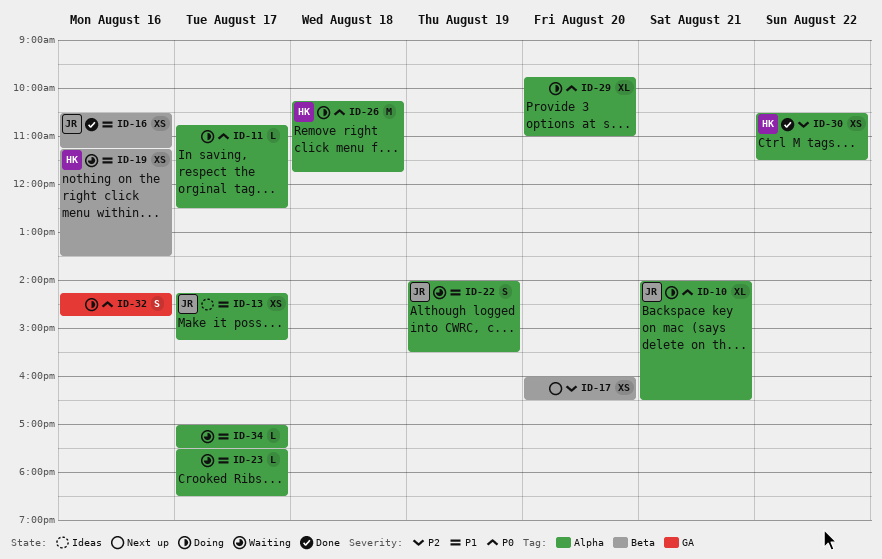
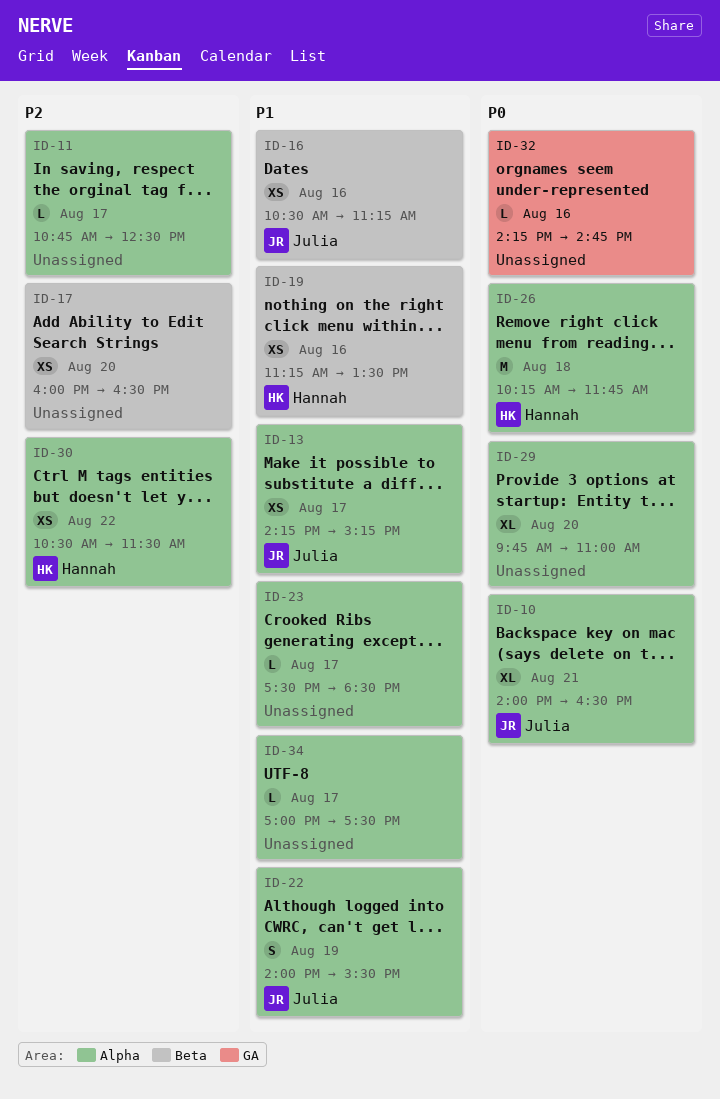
ID-11, priority: P0 -> P2
ID-32, estimate: S -> L

